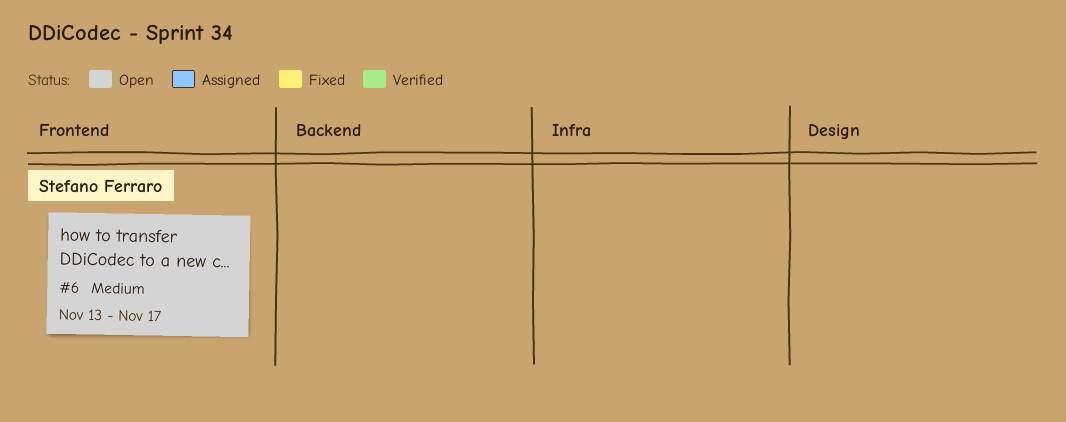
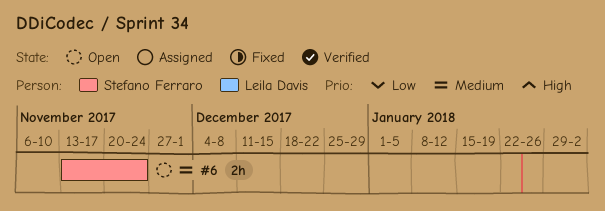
#6, due: Nov 17 -> Nov 24

